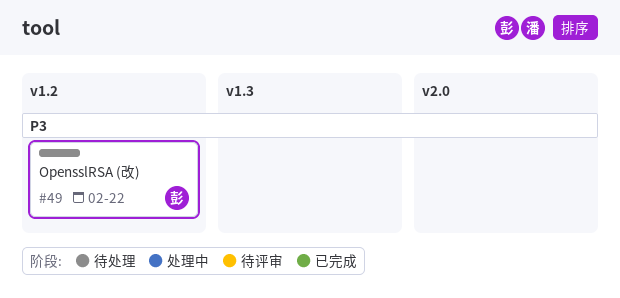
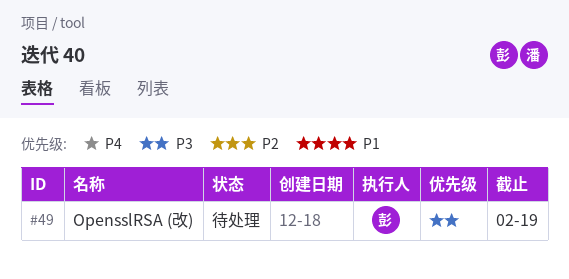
#49, due: Feb 22 -> Feb 19

